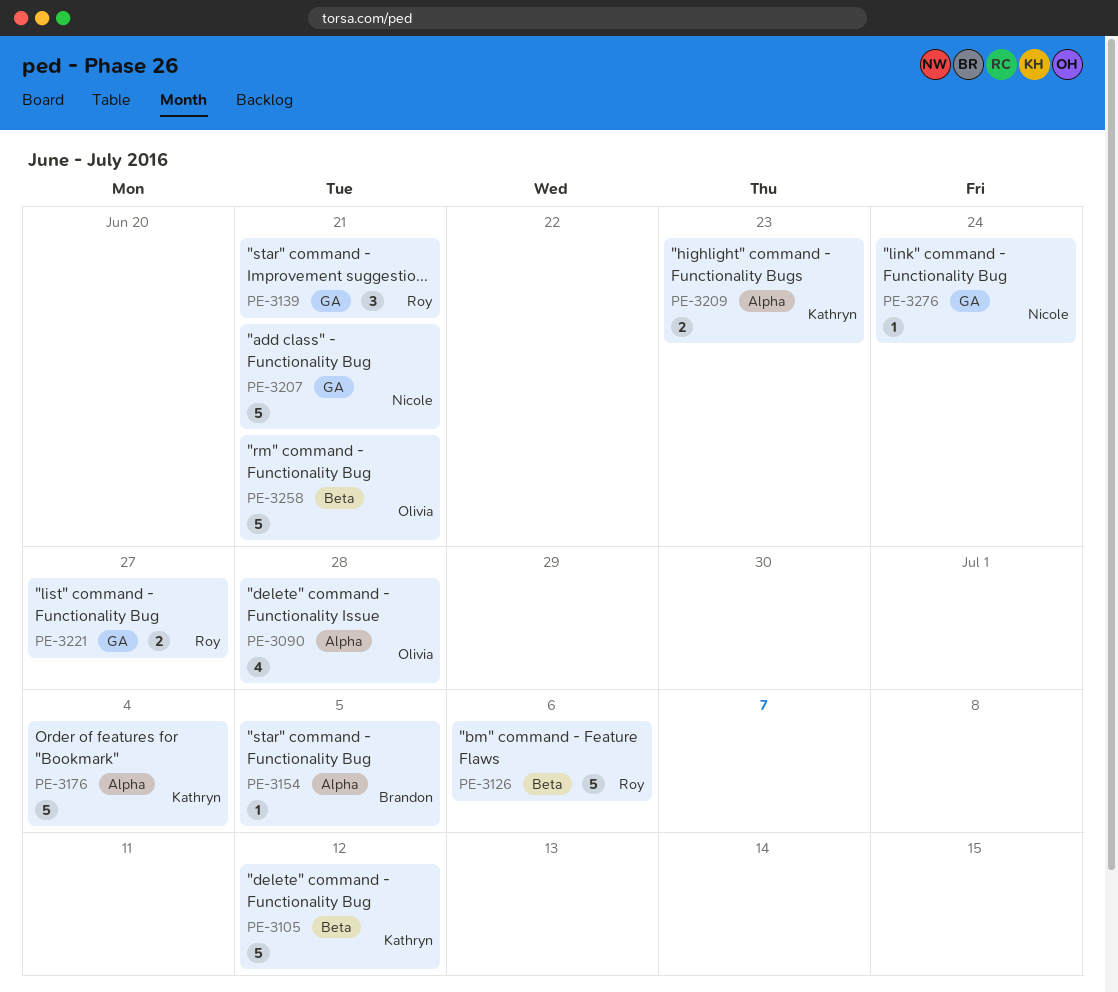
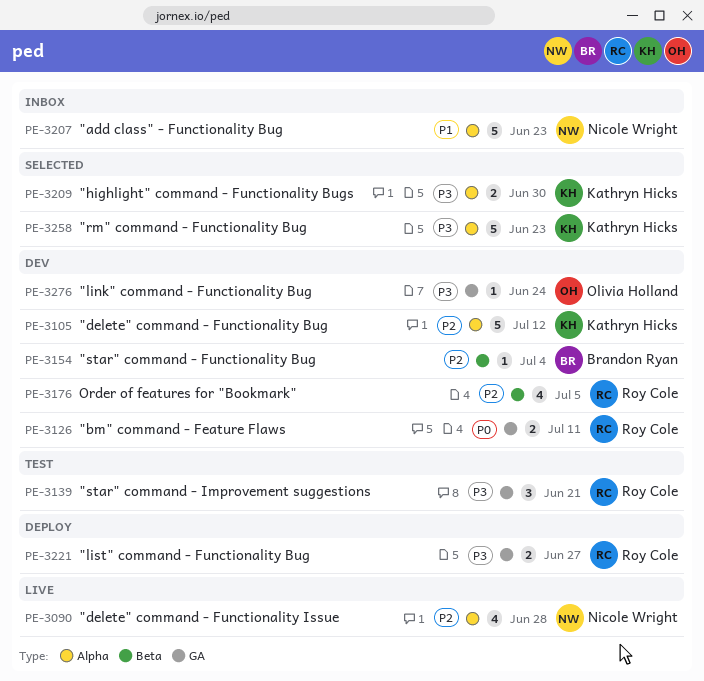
PE-3090, owner: Olivia Holland -> Nicole Wright
PE-3105, label: Beta -> Alpha
PE-3126, label: Beta -> GA
PE-3126, estimate: 5 -> 2
PE-3126, due: Jul 6 -> Jul 11
PE-3154, label: Alpha -> Beta
PE-3154, due: Jul 5 -> Jul 4
PE-3176, owner: Kathryn Hicks -> Roy Cole
PE-3176, label: Alpha -> Beta
PE-3176, estimate: 5 -> 4
PE-3176, due: Jul 4 -> Jul 5
PE-3207, label: GA -> Alpha
PE-3207, due: Jun 21 -> Jun 23
PE-3209, due: Jun 23 -> Jun 30
PE-3258, owner: Olivia Holland -> Kathryn Hicks
PE-3258, label: Beta -> Alpha
PE-3258, due: Jun 21 -> Jun 23
PE-3276, owner: Nicole Wright -> Olivia Holland

